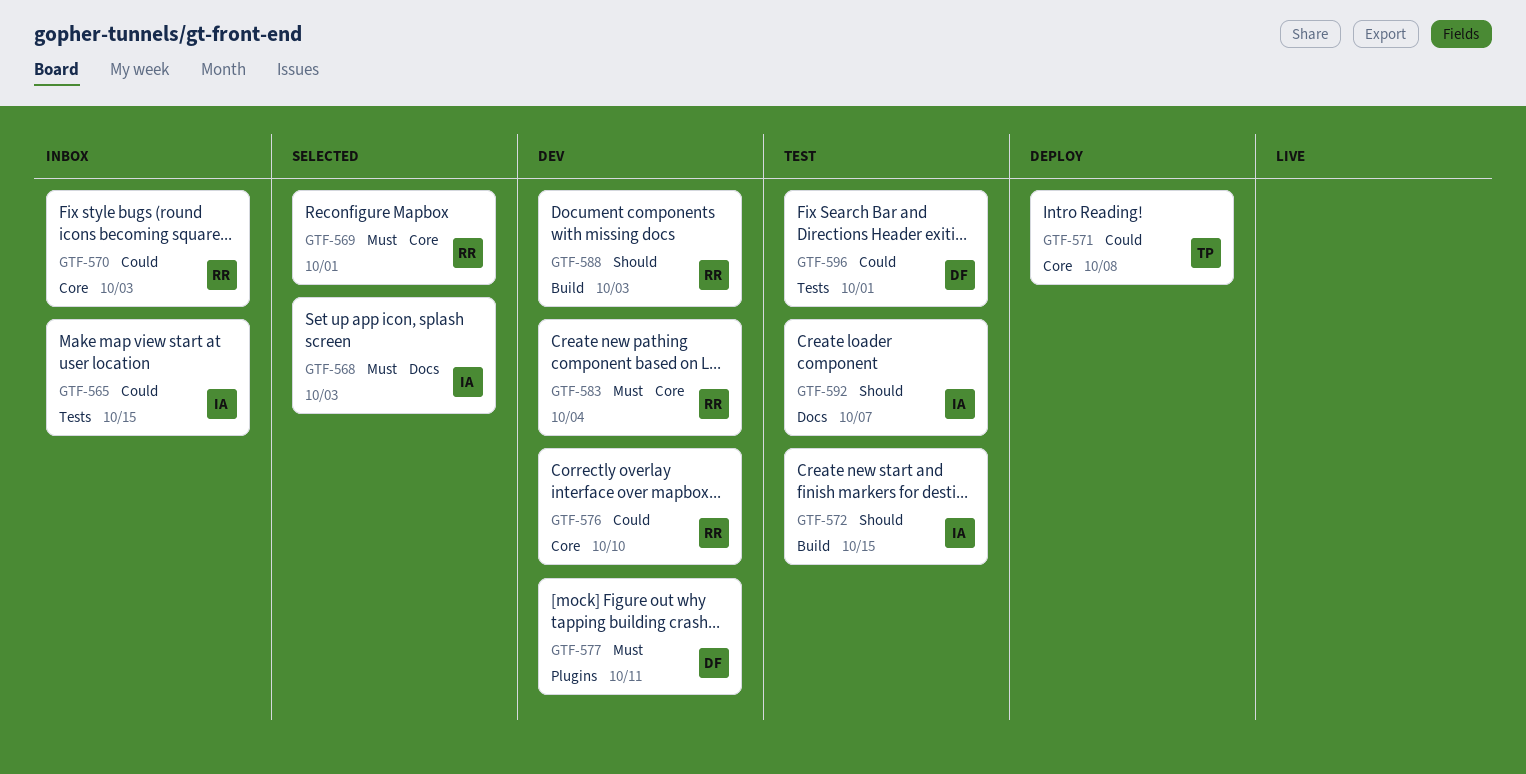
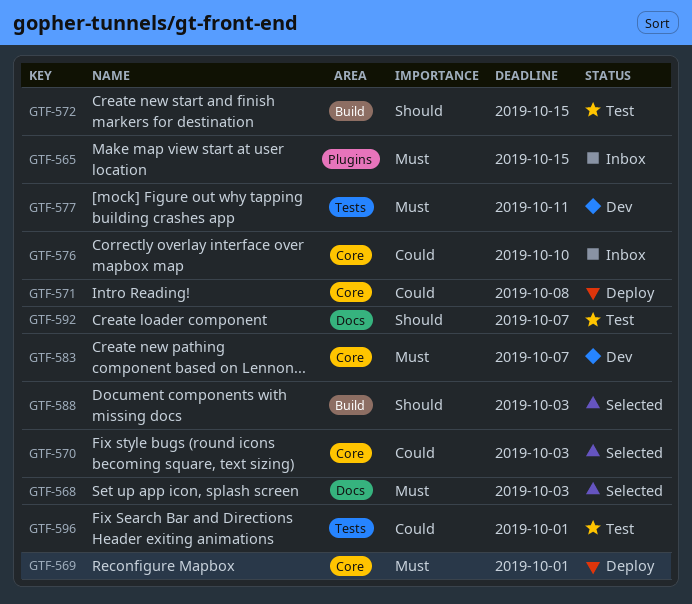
GTF-565, priority: Could -> Must
GTF-565, label: Tests -> Plugins
GTF-569, status: Selected -> Deploy
GTF-570, status: Inbox -> Selected
GTF-576, status: Dev -> Inbox
GTF-577, label: Plugins -> Tests
GTF-583, due: Oct 4 -> Oct 7
GTF-588, status: Dev -> Selected

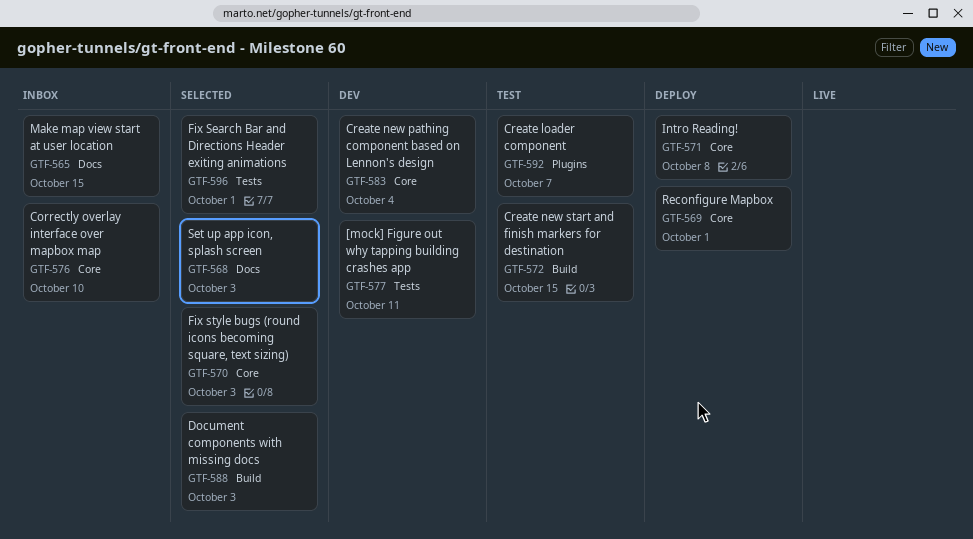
GTF-565, label: Plugins -> Docs
GTF-583, due: Oct 7 -> Oct 4
GTF-592, label: Docs -> Plugins
GTF-596, status: Test -> Selected

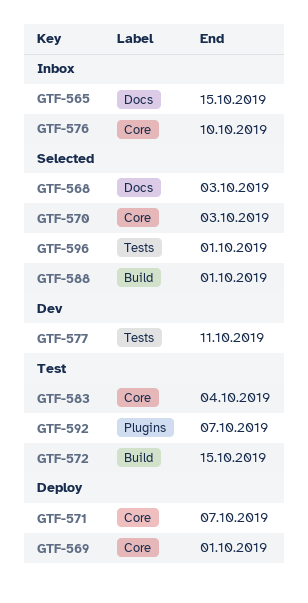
GTF-571, due: Oct 8 -> Oct 7
GTF-583, status: Dev -> Test
GTF-588, due: Oct 3 -> Oct 1

